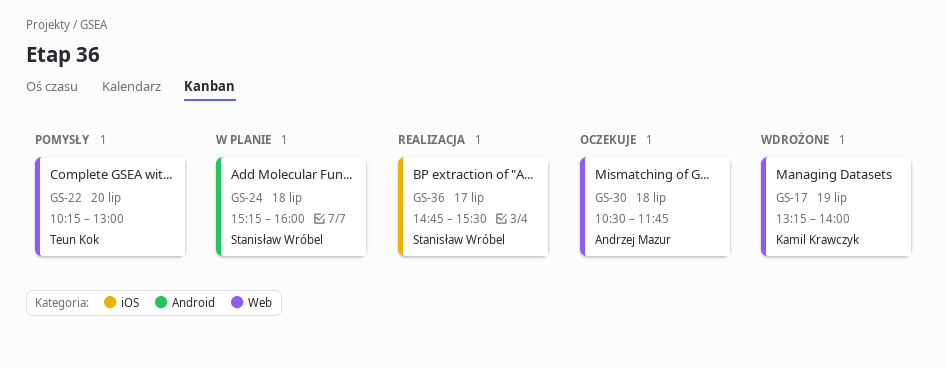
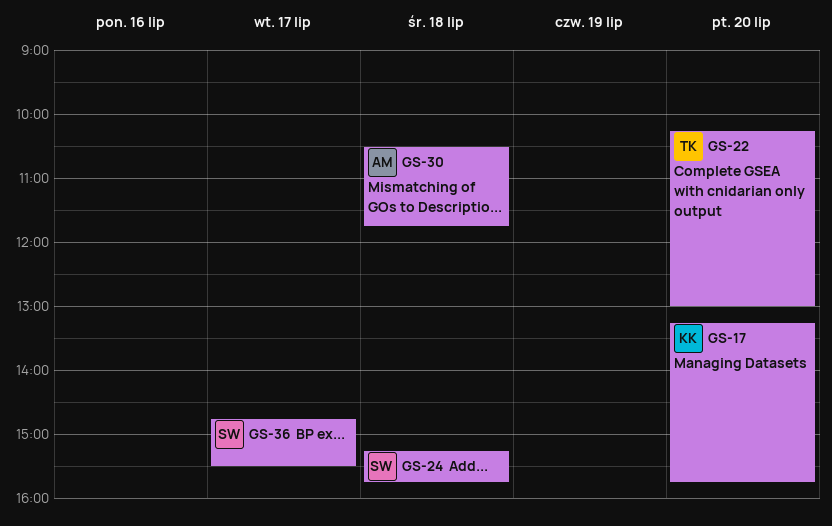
GS-17, day: Jul 19 -> Jul 20
GS-17, ends: 14:00 -> 15:45
GS-24, ends: 16:00 -> 15:45

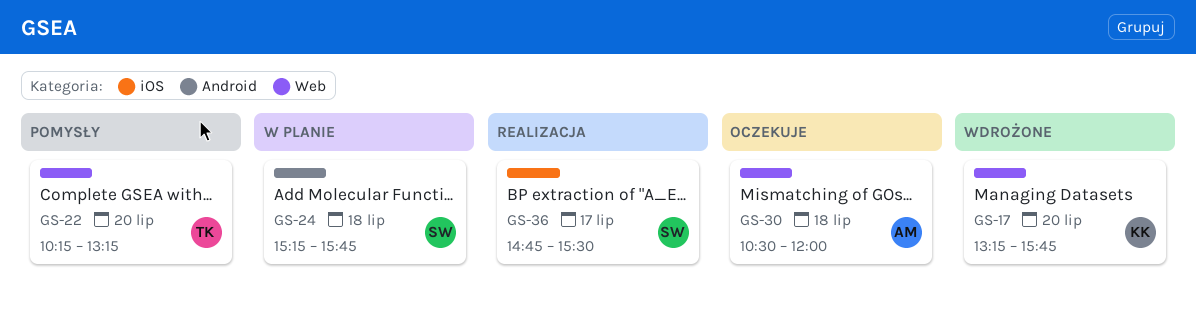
GS-22, ends: 13:00 -> 13:15
GS-30, ends: 11:45 -> 12:00

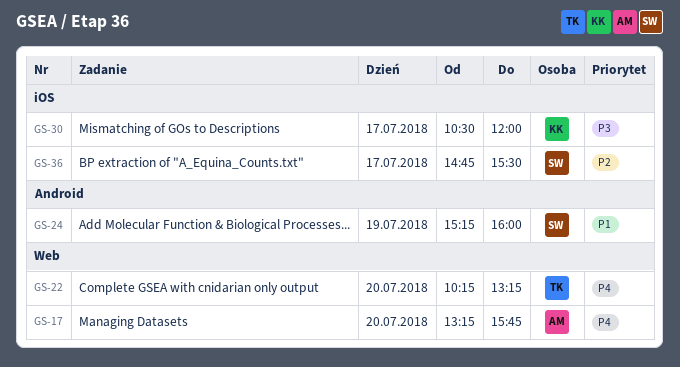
GS-17, owner: KK -> AM
GS-24, day: Jul 18 -> Jul 19
GS-24, ends: 15:45 -> 16:00
GS-30, owner: AM -> KK
GS-30, label: Web -> iOS
GS-30, day: Jul 18 -> Jul 17

